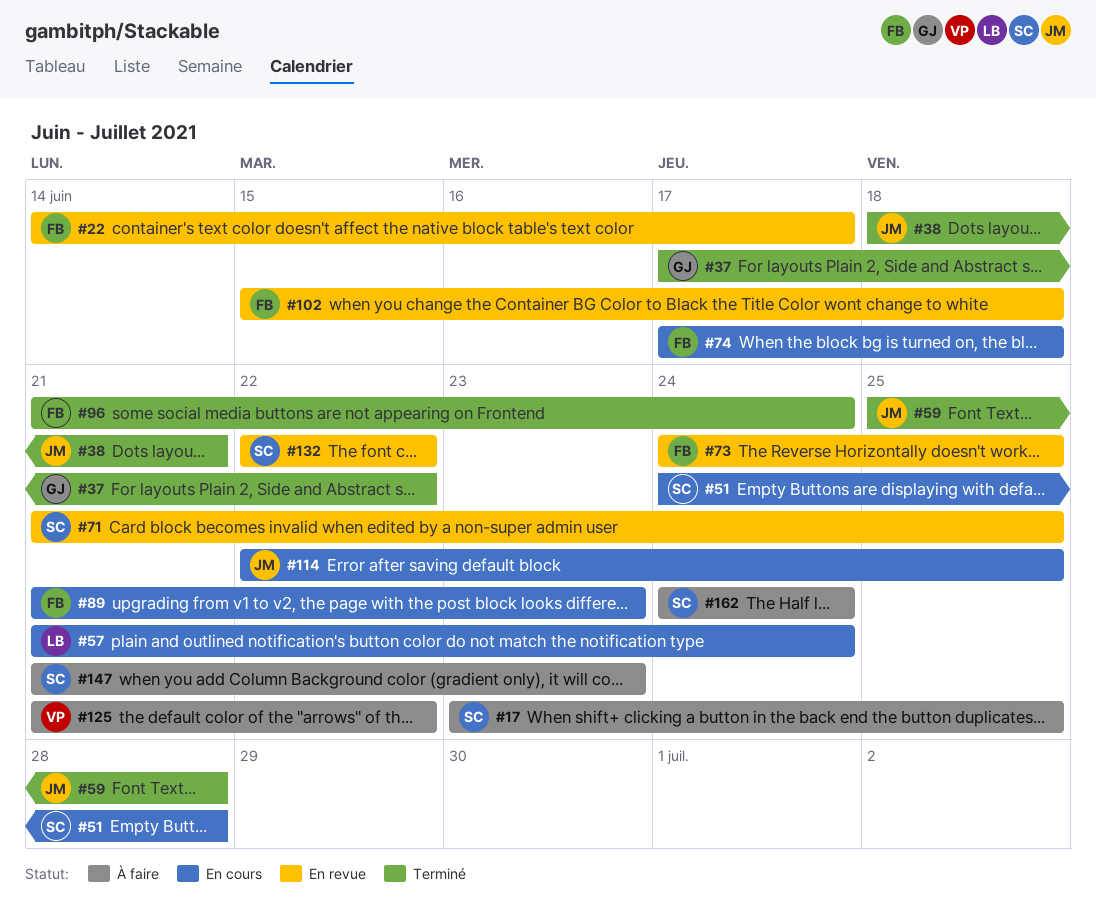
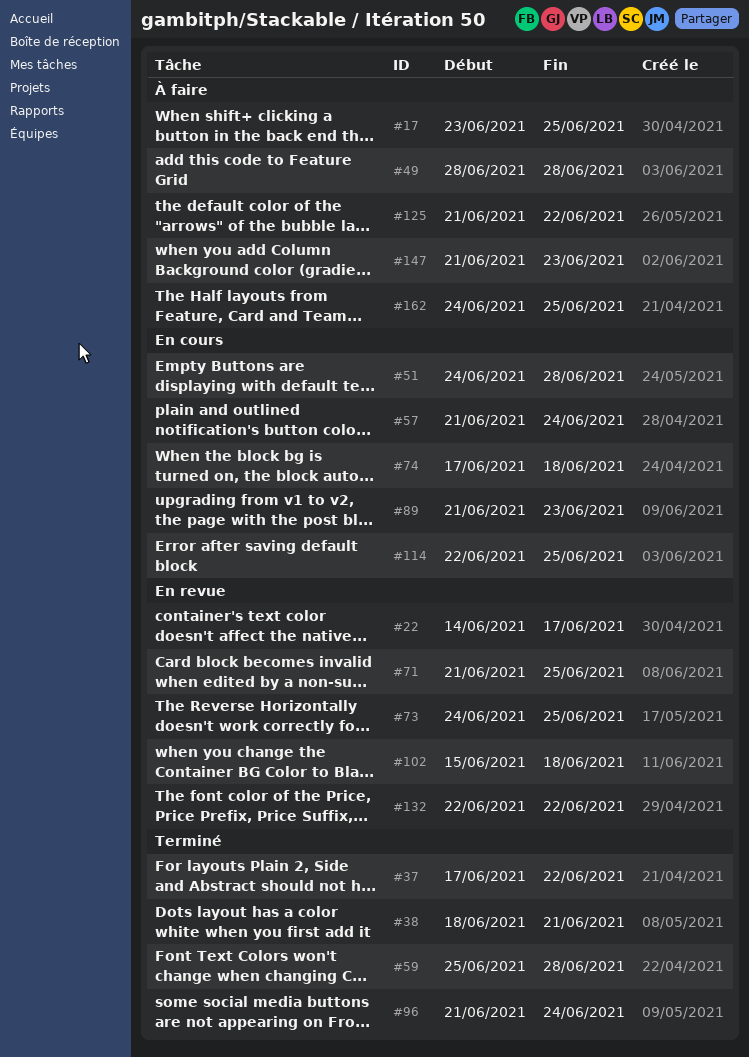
#49: none -> present
#162, due: Jun 24 -> Jun 25

